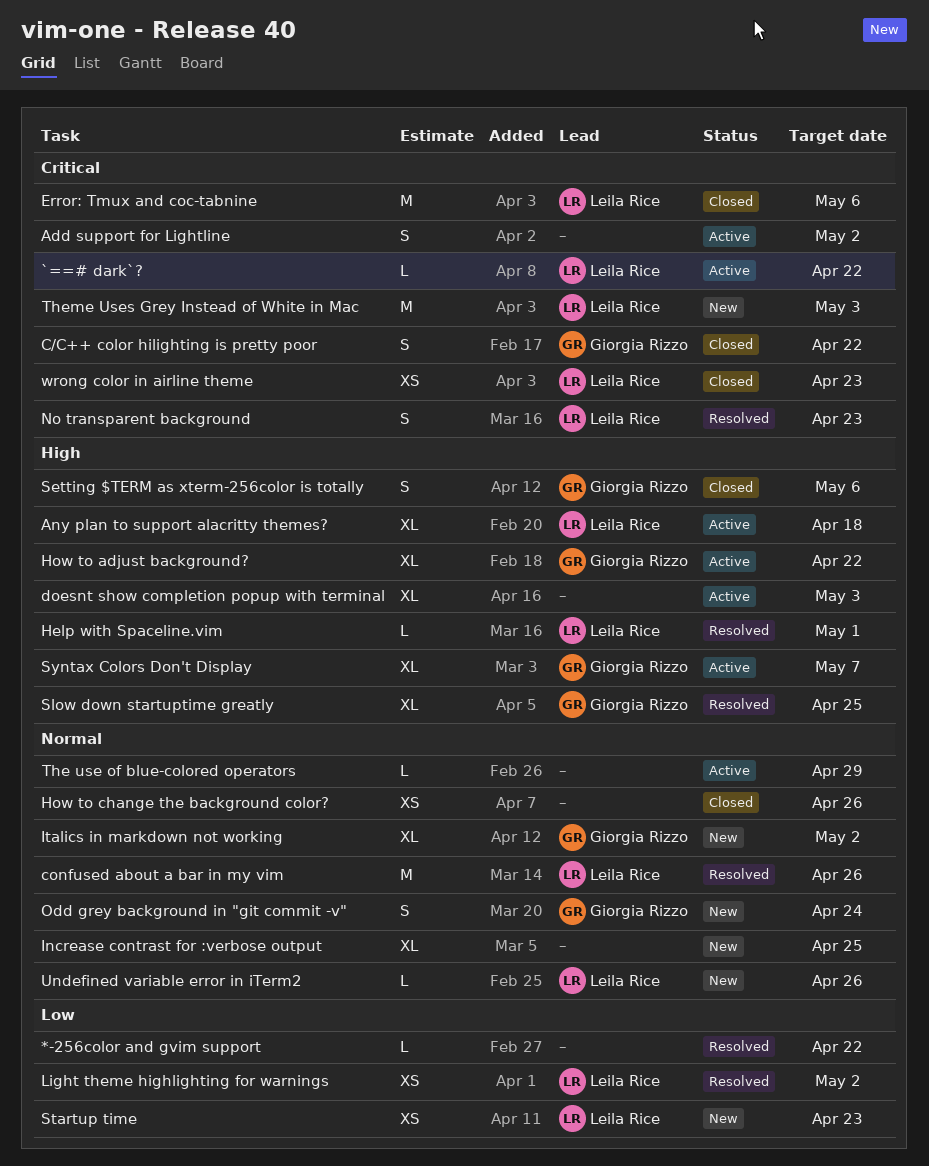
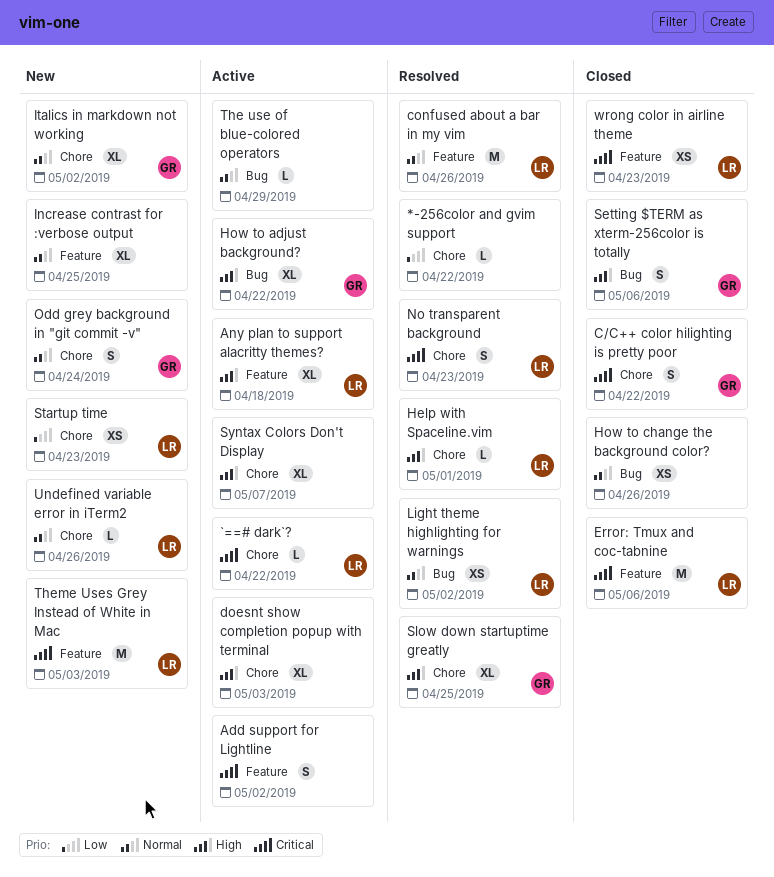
Light theme highlighting for warnings, priority: Low -> Normal
Syntax Colors Don't Display, owner: Giorgia Rizzo -> none

